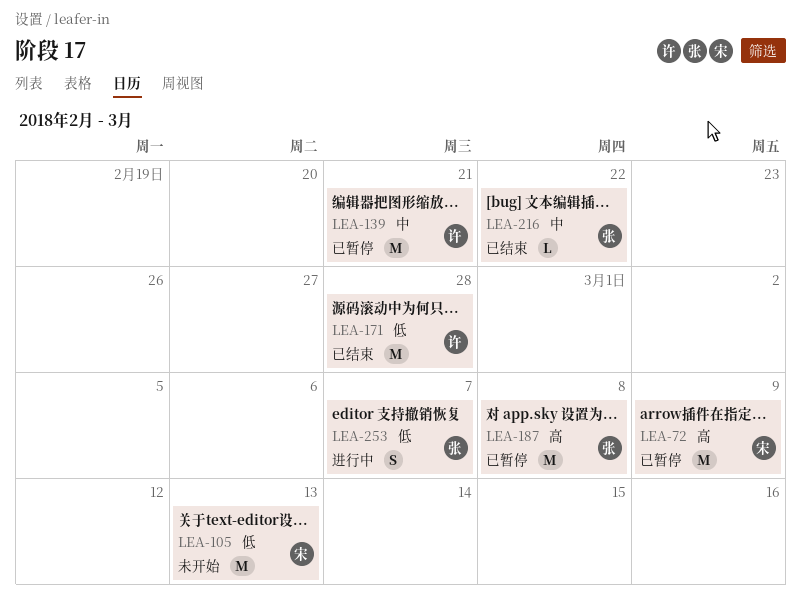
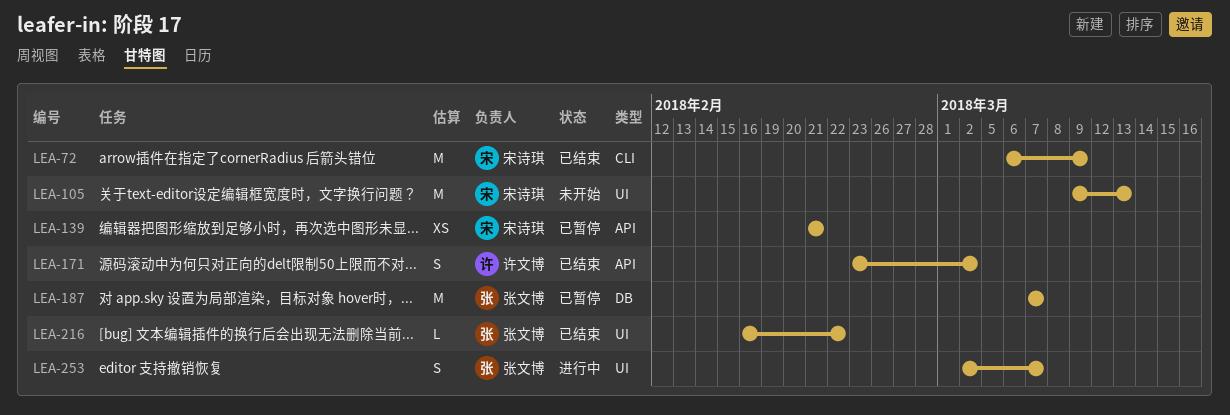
LEA-72, status: 已暂停 -> 已结束
LEA-139, owner: 许文博 -> 宋诗琪
LEA-139, estimate: M -> XS
LEA-171, estimate: M -> S
LEA-171, due: Feb 28 -> Mar 2
LEA-187, due: Mar 8 -> Mar 7

